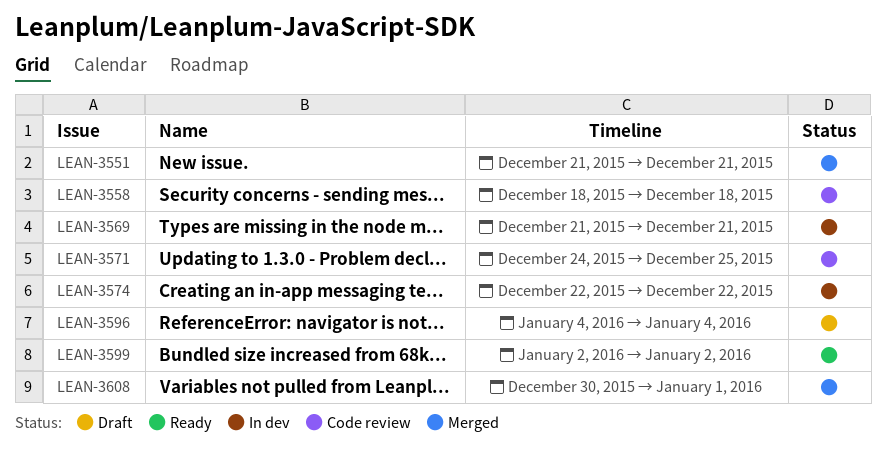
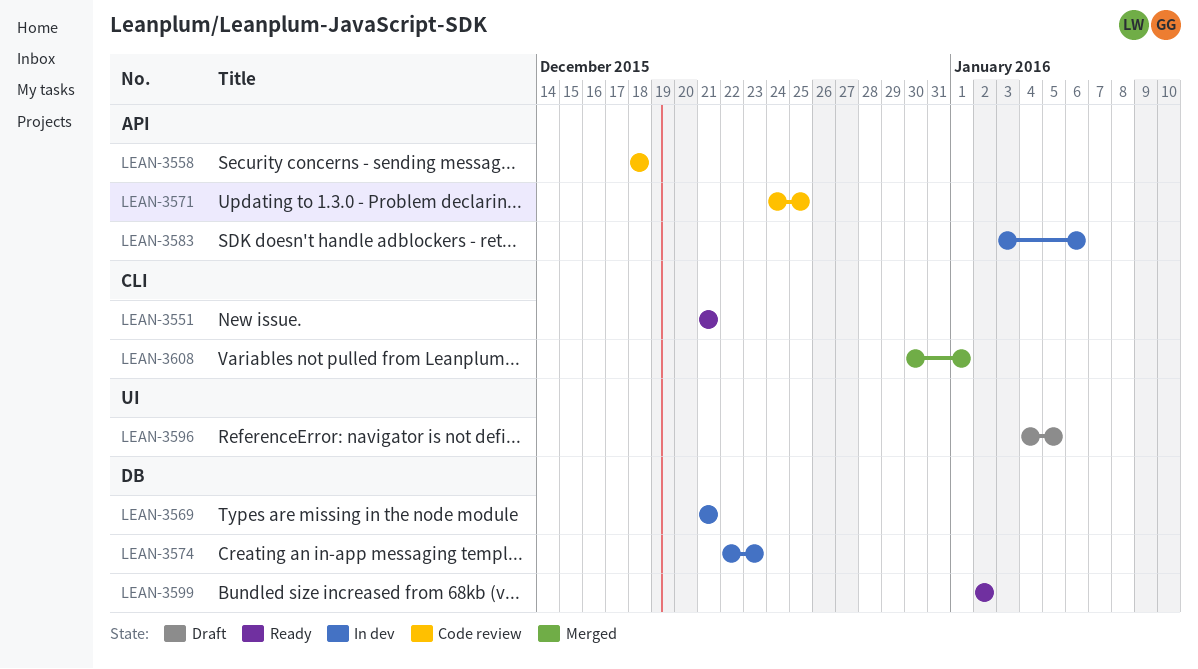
LEAN-3551, status: Merged -> Ready
LEAN-3574, due: Dec 22 -> Dec 23
LEAN-3583: none -> present
LEAN-3596, due: Jan 4 -> Jan 5

